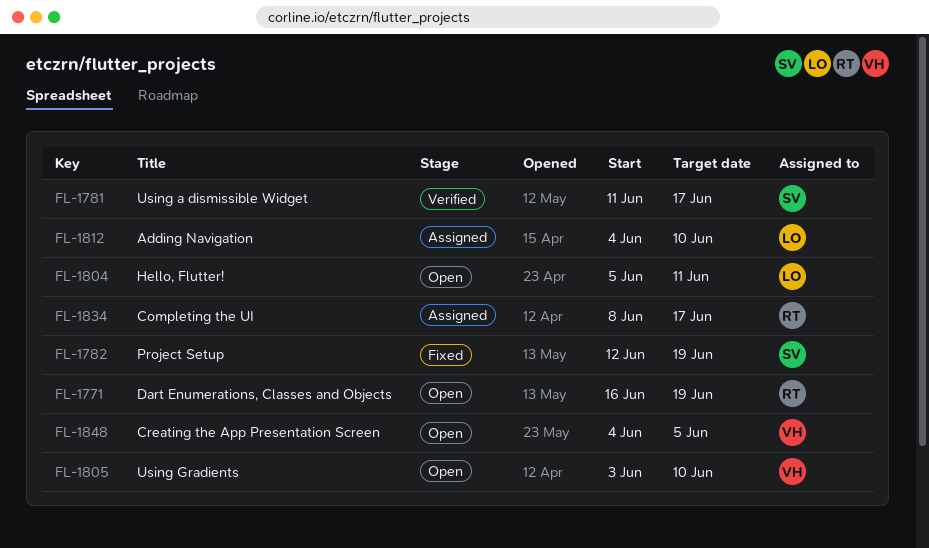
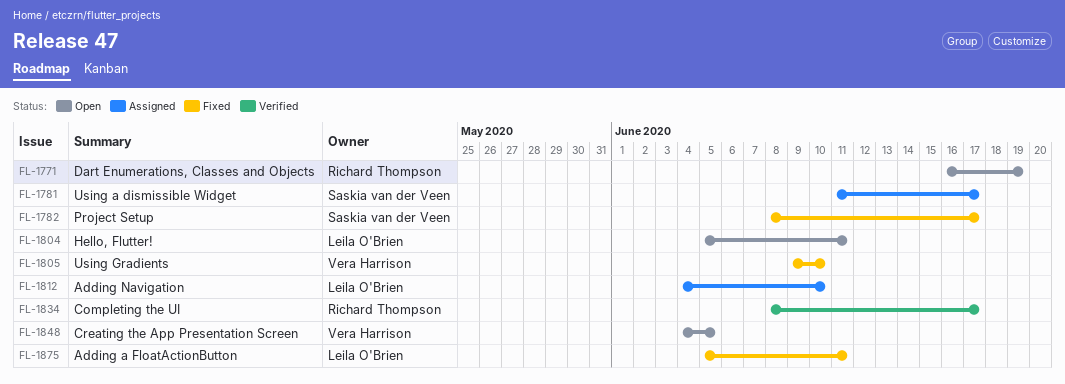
FL-1781, status: Verified -> Assigned
FL-1782, start: Jun 12 -> Jun 8
FL-1782, due: Jun 19 -> Jun 17
FL-1805, status: Open -> Fixed
FL-1805, start: Jun 3 -> Jun 9
FL-1834, status: Assigned -> Verified
FL-1875: none -> present

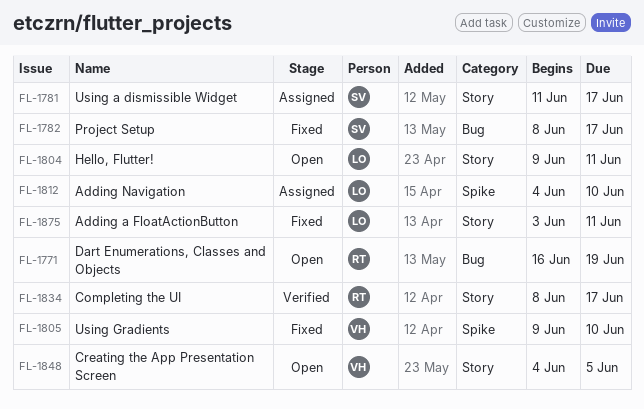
FL-1804, start: Jun 5 -> Jun 9
FL-1875, start: Jun 5 -> Jun 3

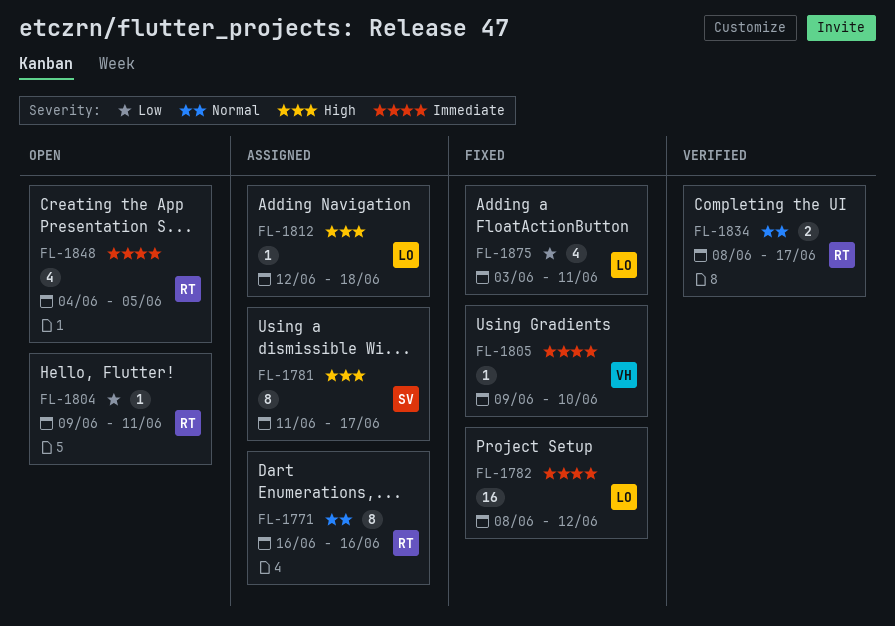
FL-1771, status: Open -> Assigned
FL-1771, due: Jun 19 -> Jun 16
FL-1782, owner: SV -> LO
FL-1782, due: Jun 17 -> Jun 12
FL-1804, owner: LO -> RT
FL-1812, start: Jun 4 -> Jun 12
FL-1812, due: Jun 10 -> Jun 18
FL-1848, owner: VH -> RT

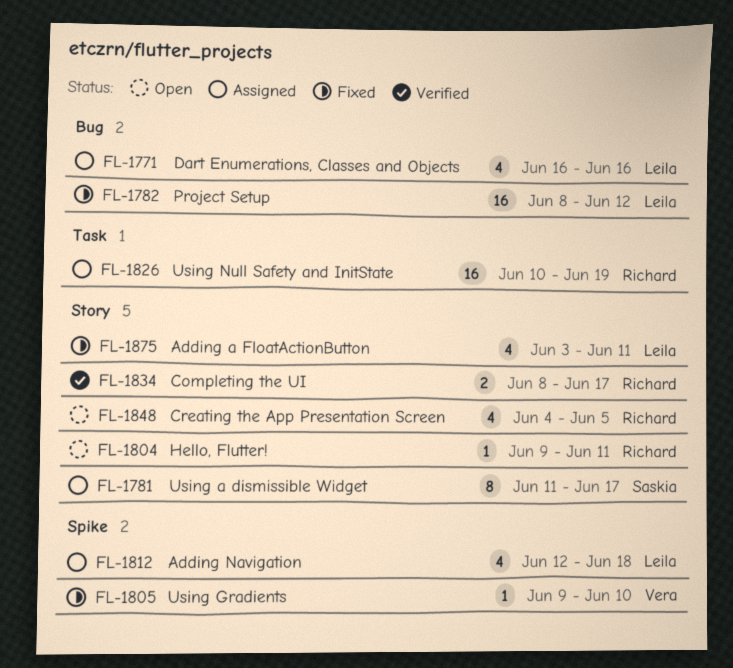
FL-1771, owner: Richard -> Leila
FL-1771, estimate: 8 -> 4
FL-1812, estimate: 1 -> 4
FL-1826: none -> present

